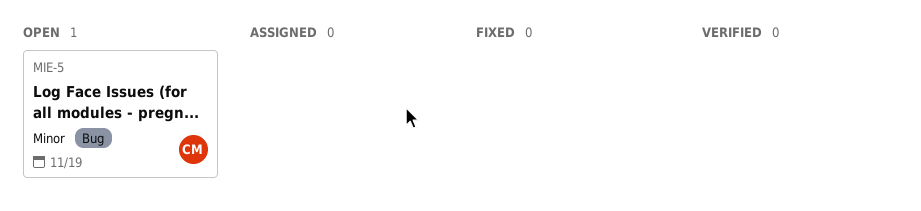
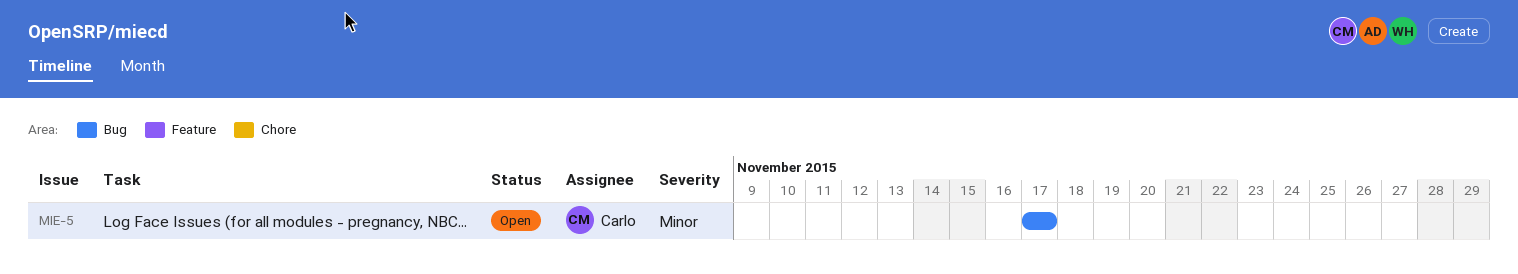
MIE-5, due: Nov 19 -> Nov 17

